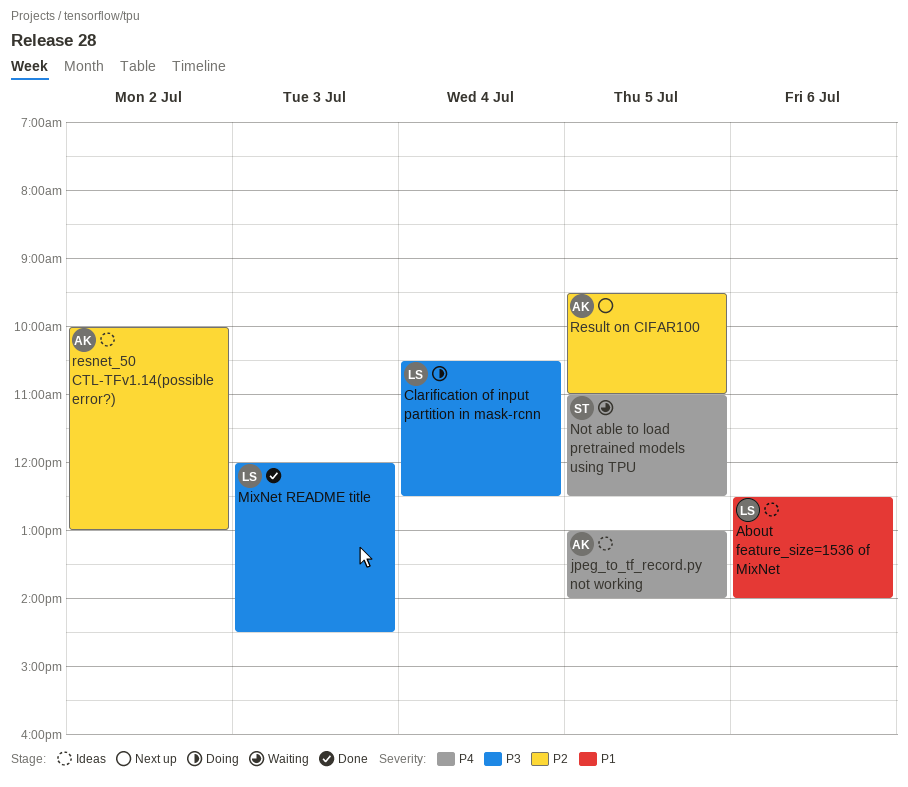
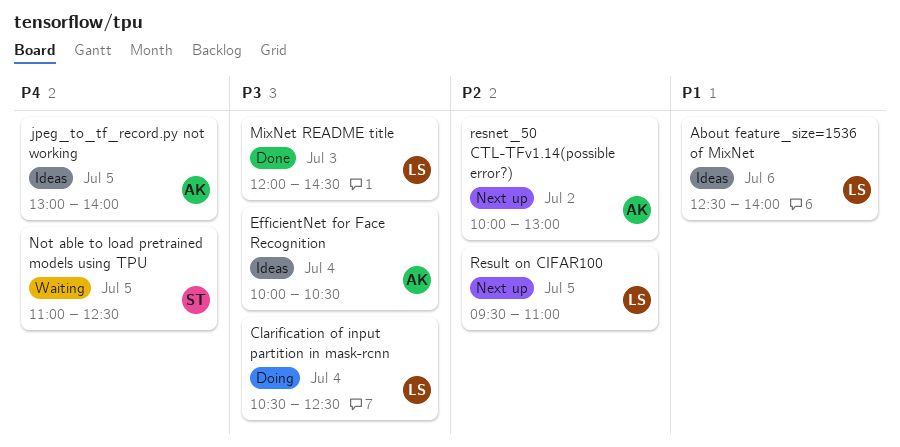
EfficientNet for Face Recognition: none -> present
resnet_50 CTL-TFv1.14(possible error?), status: Ideas -> Next up
Result on CIFAR100, owner: AK -> LS

